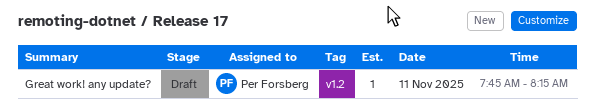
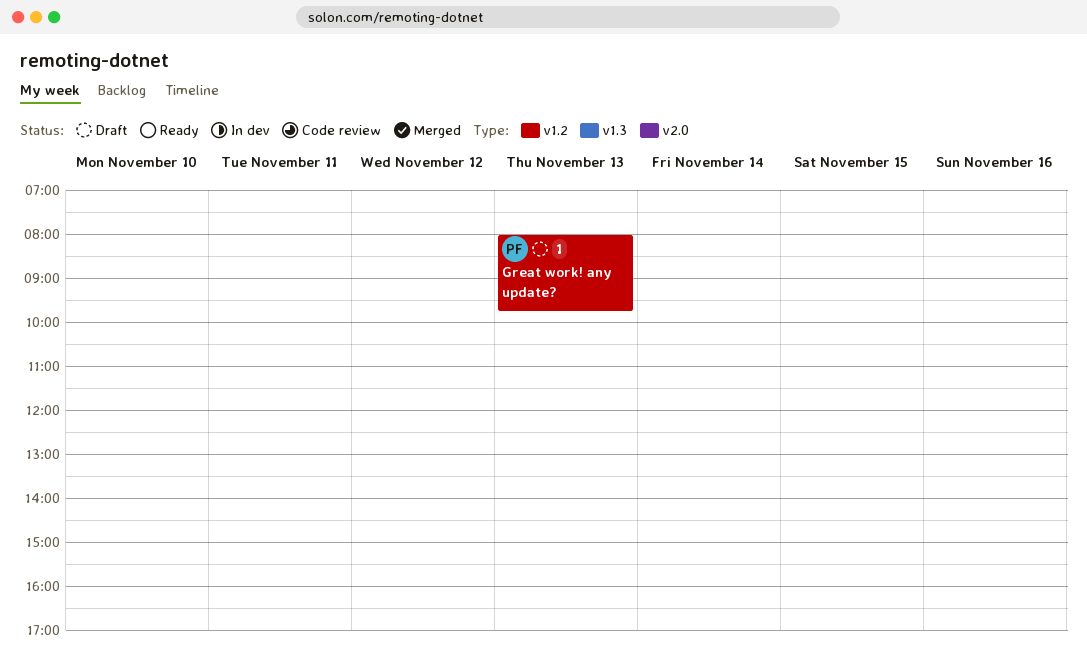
Great work! any update?, day: Nov 11 -> Nov 13
Great work! any update?, begins: 07:45 -> 08:00
Great work! any update?, ends: 08:15 -> 09:45

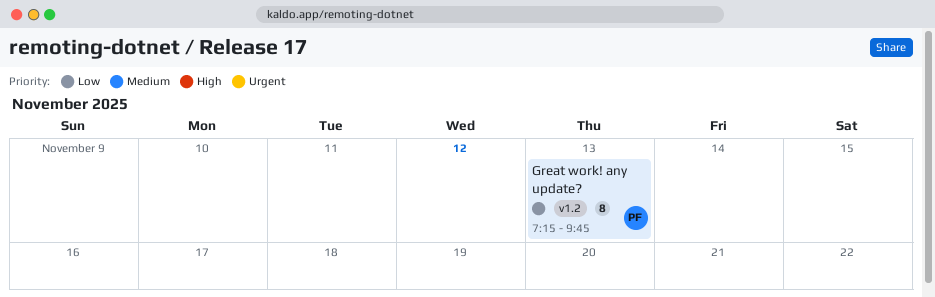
Great work! any update?, estimate: 1 -> 8
Great work! any update?, begins: 08:00 -> 07:15

